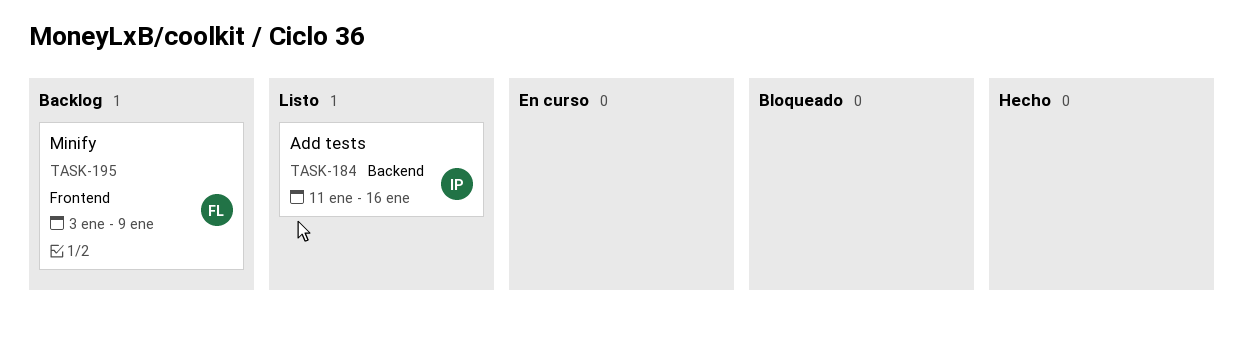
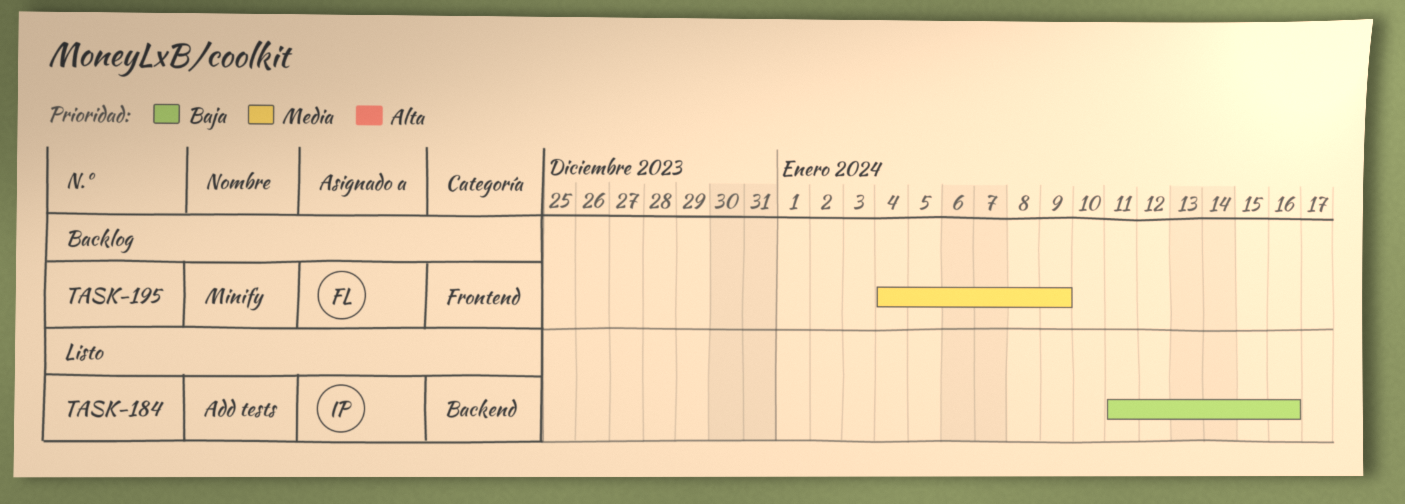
TASK-195, start: Jan 3 -> Jan 4

